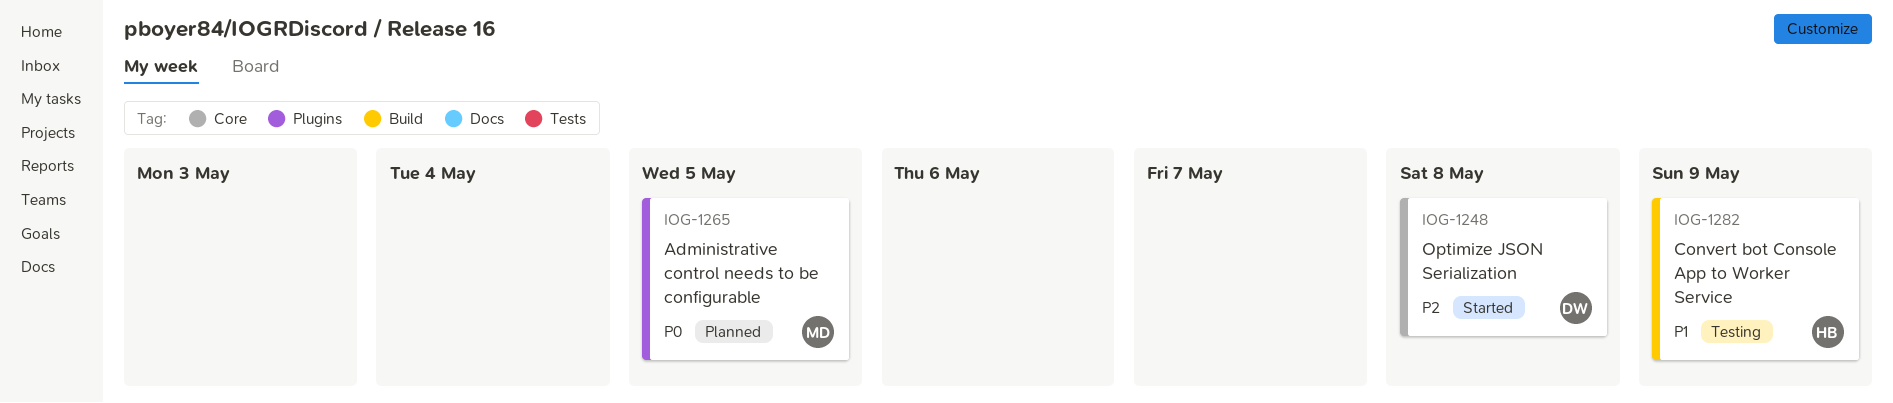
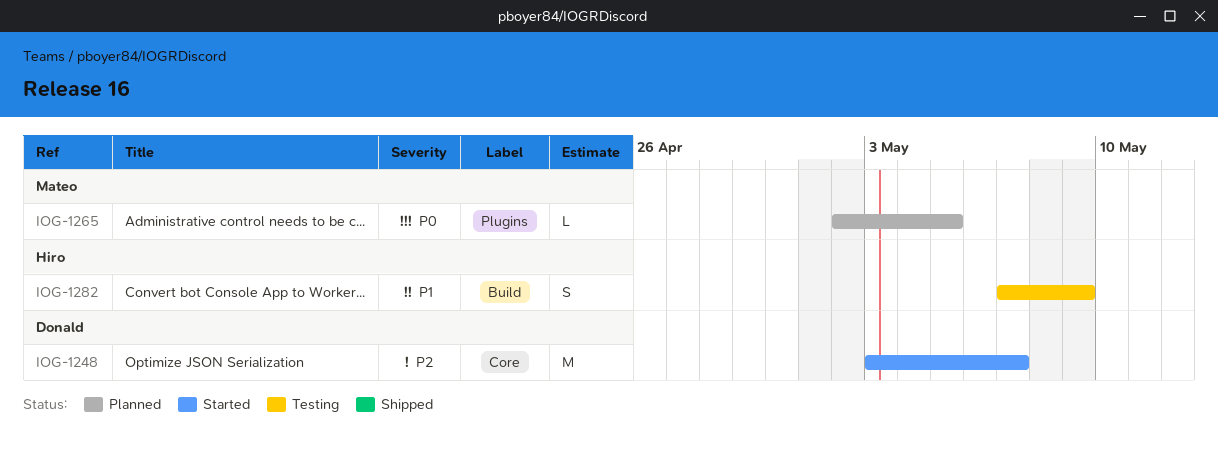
IOG-1248, due: May 8 -> May 7

